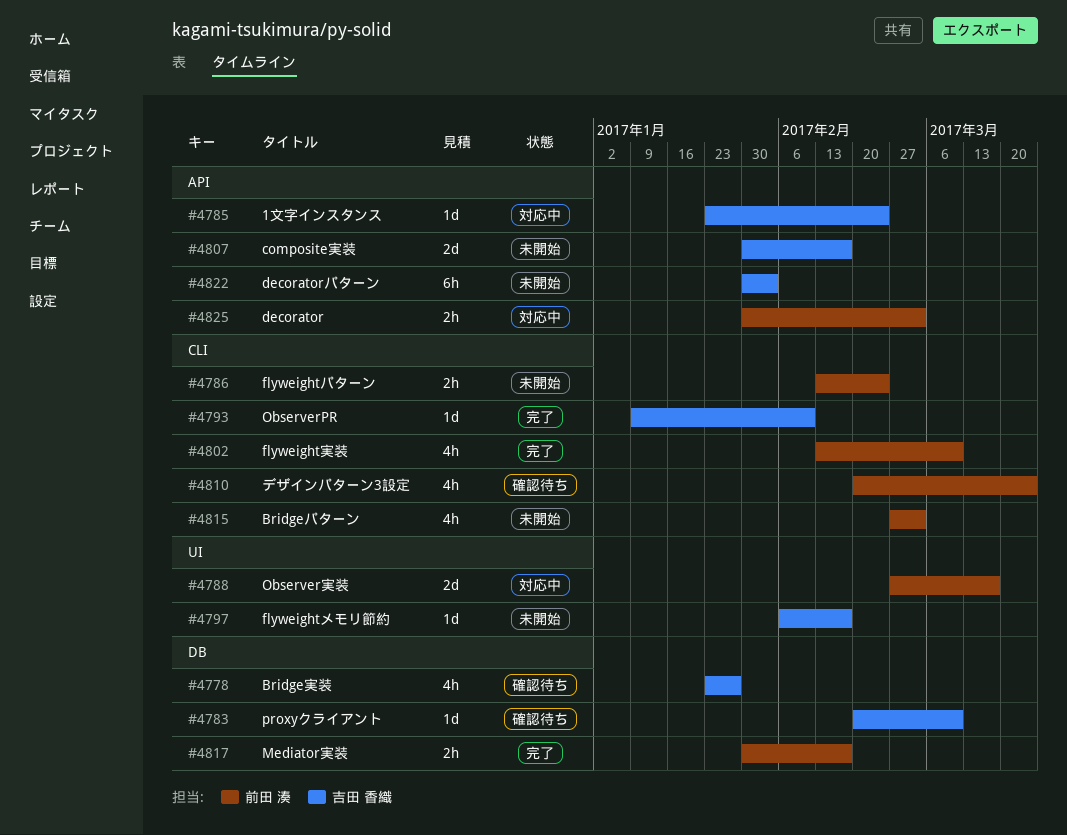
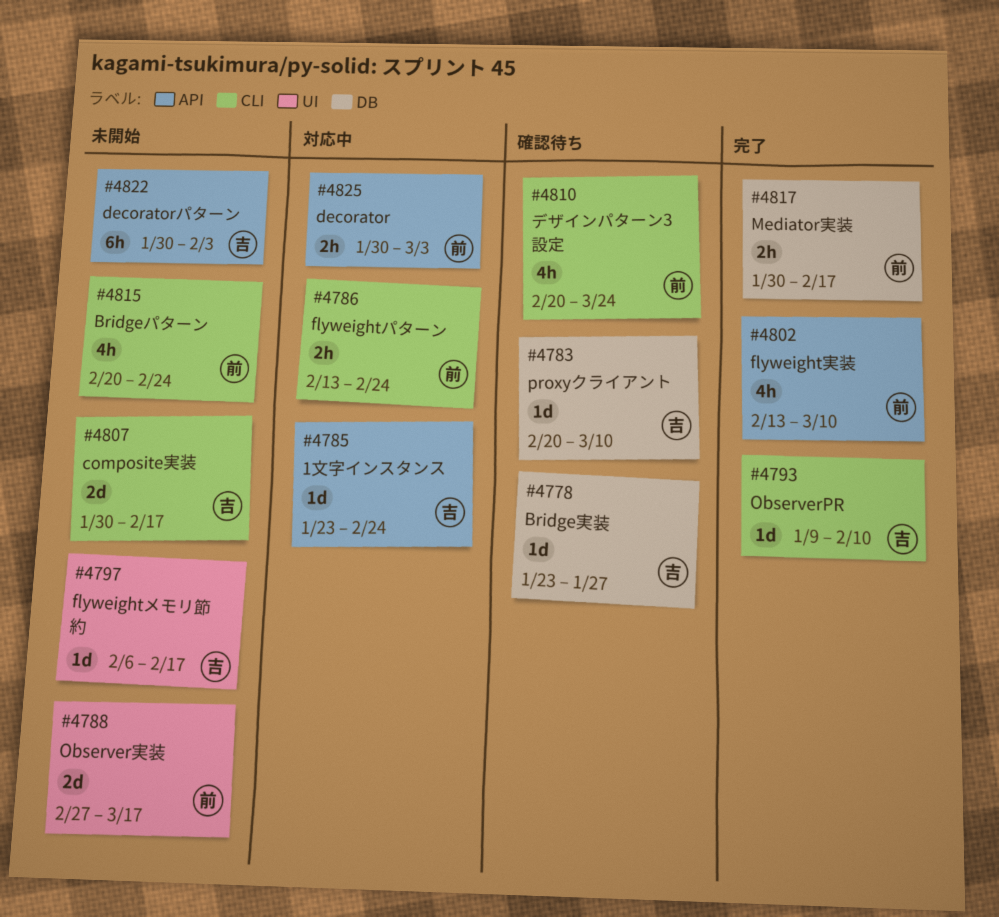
#4778, estimate: 4h -> 1d
#4786, status: 未開始 -> 対応中
#4788, status: 対応中 -> 未開始
#4802, label: CLI -> API
#4807, label: API -> CLI
#4815, start: Feb 27 -> Feb 20
#4815, due: Mar 3 -> Feb 24

